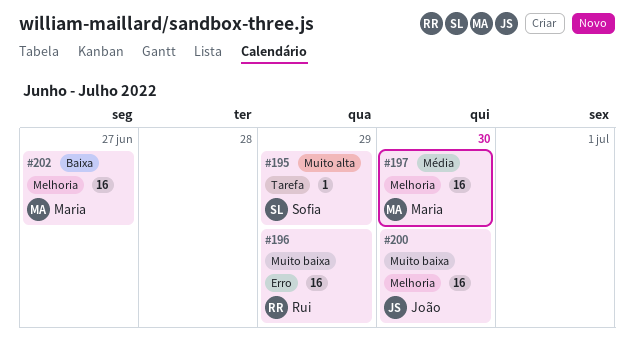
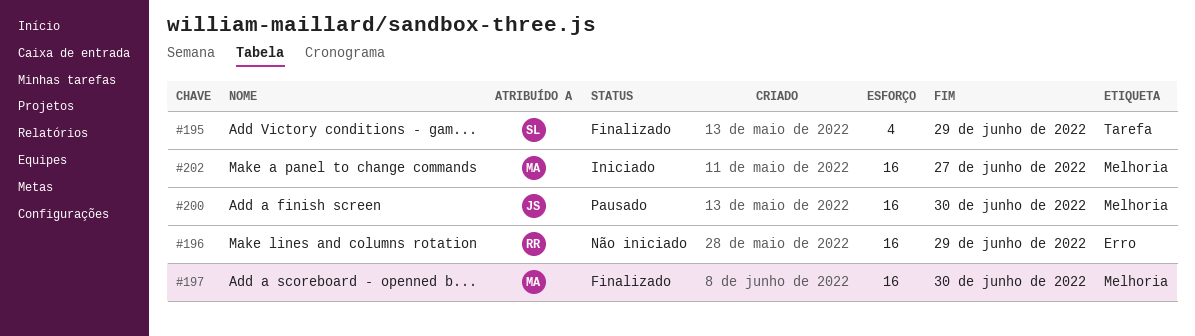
#195, estimate: 1 -> 4

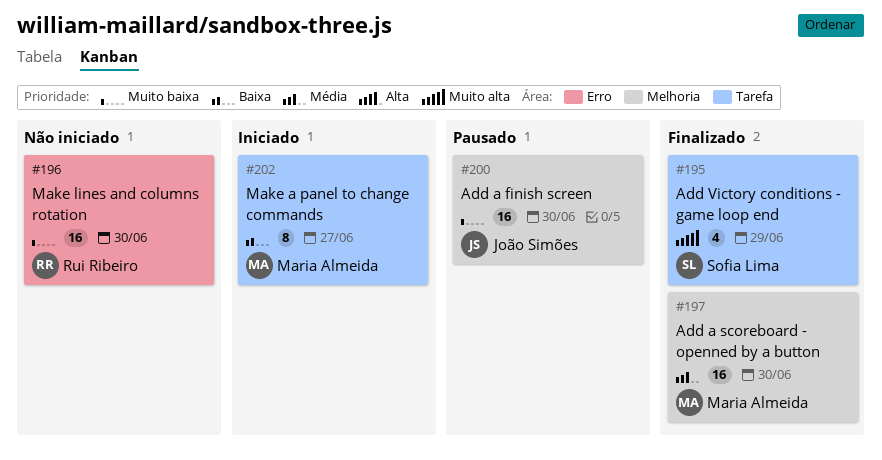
#196, due: Jun 29 -> Jun 30
#202, label: Melhoria -> Tarefa
#202, estimate: 16 -> 8

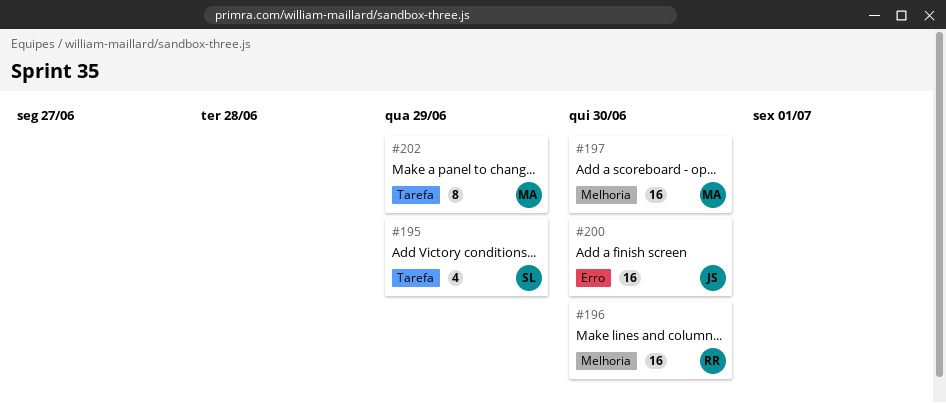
#196, label: Erro -> Melhoria
#200, label: Melhoria -> Erro
#202, due: Jun 27 -> Jun 29

